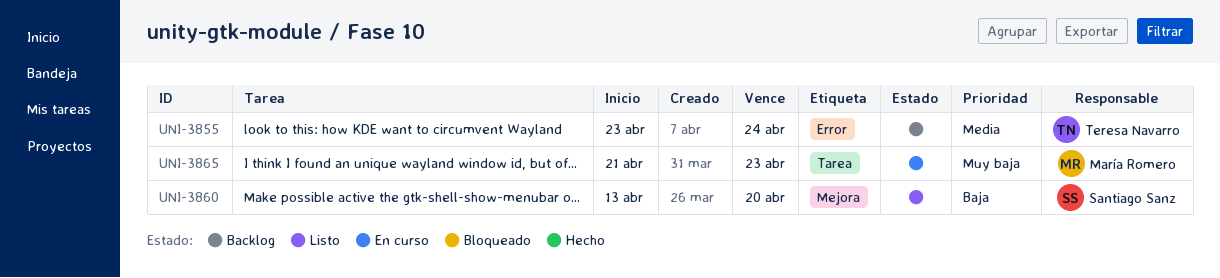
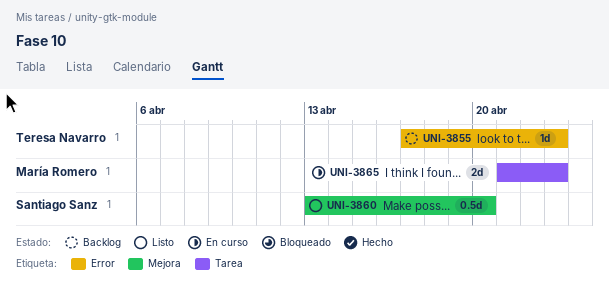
UNI-3855, start: Apr 23 -> Apr 17
UNI-3855, due: Apr 24 -> Apr 23

